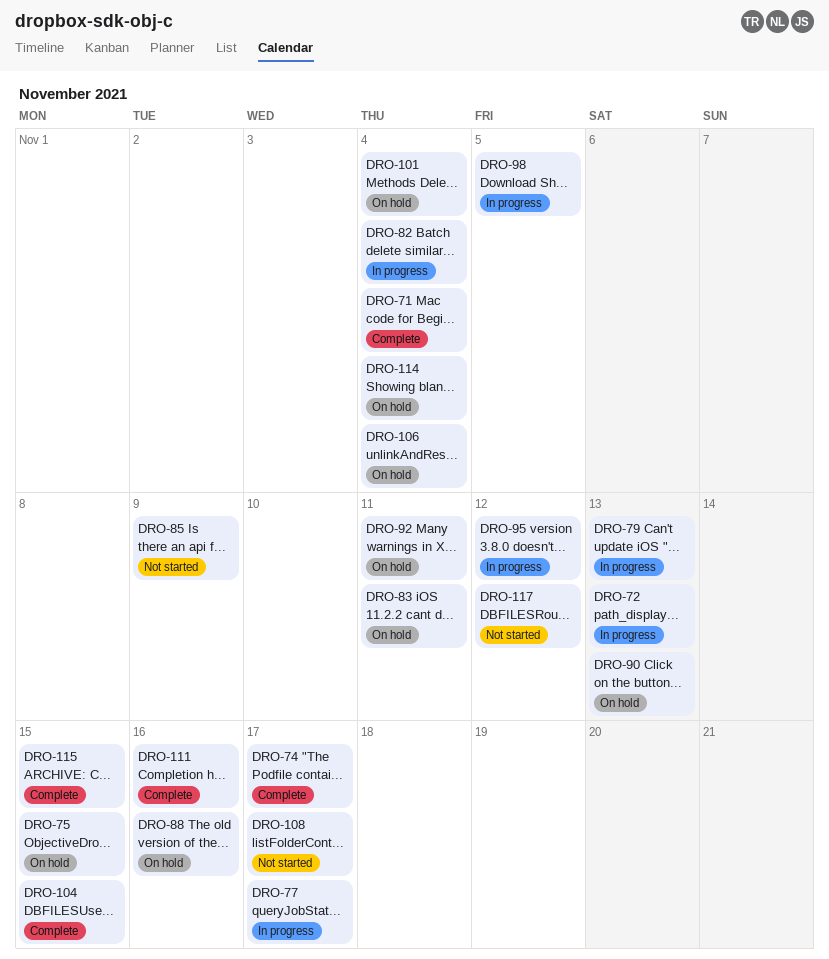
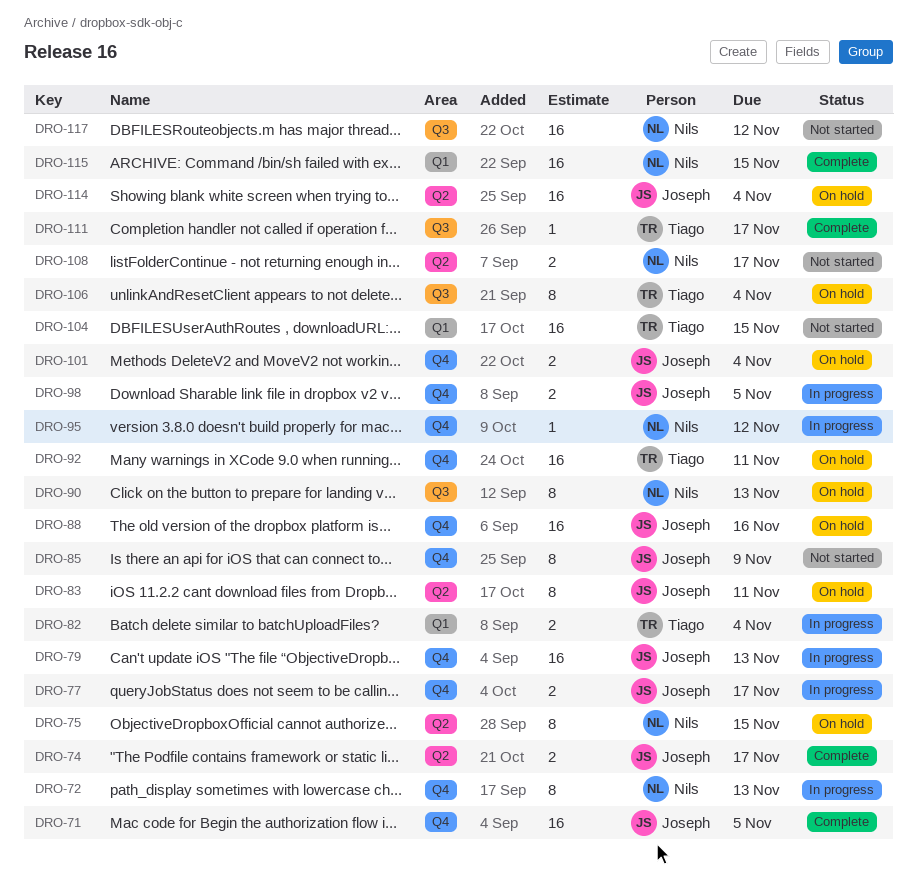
DRO-71, due: Nov 4 -> Nov 5
DRO-104, status: Complete -> Not started
DRO-111, due: Nov 16 -> Nov 17

